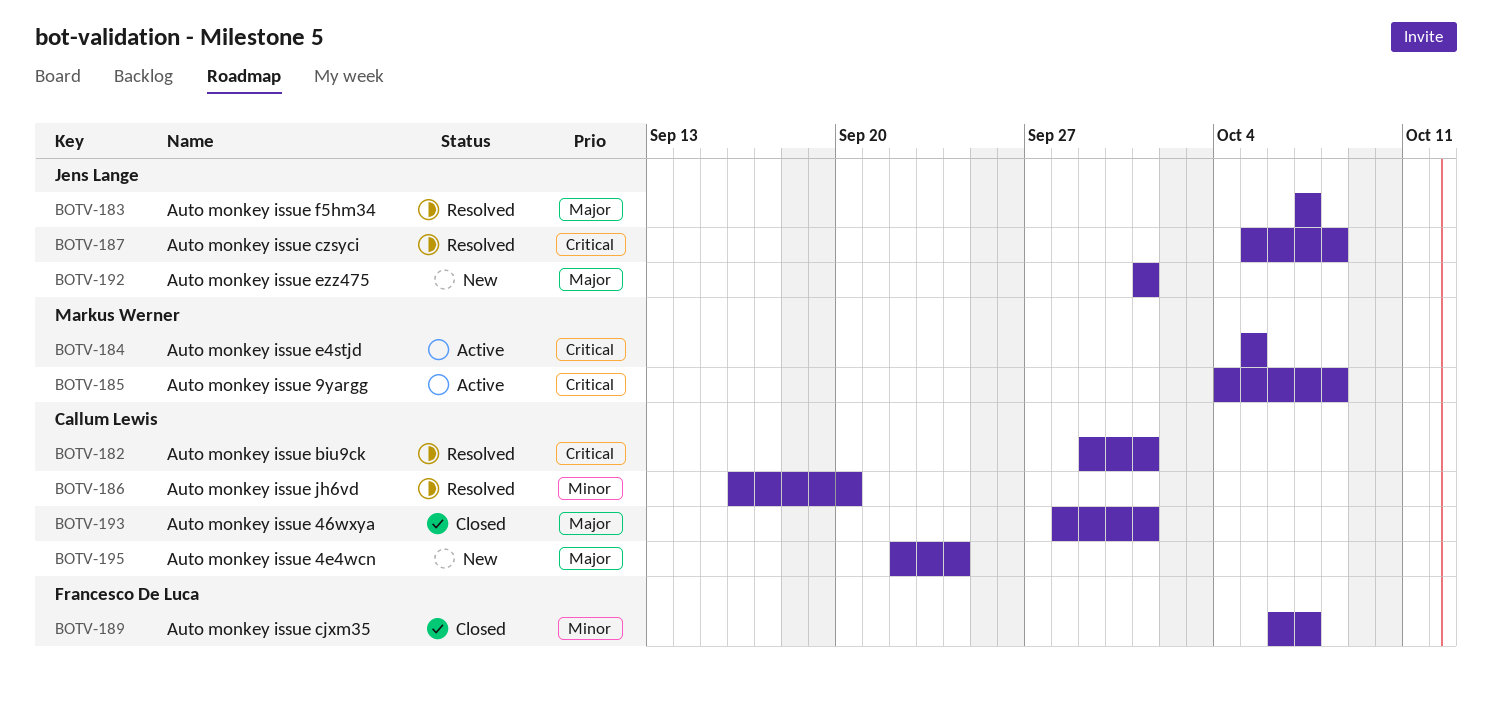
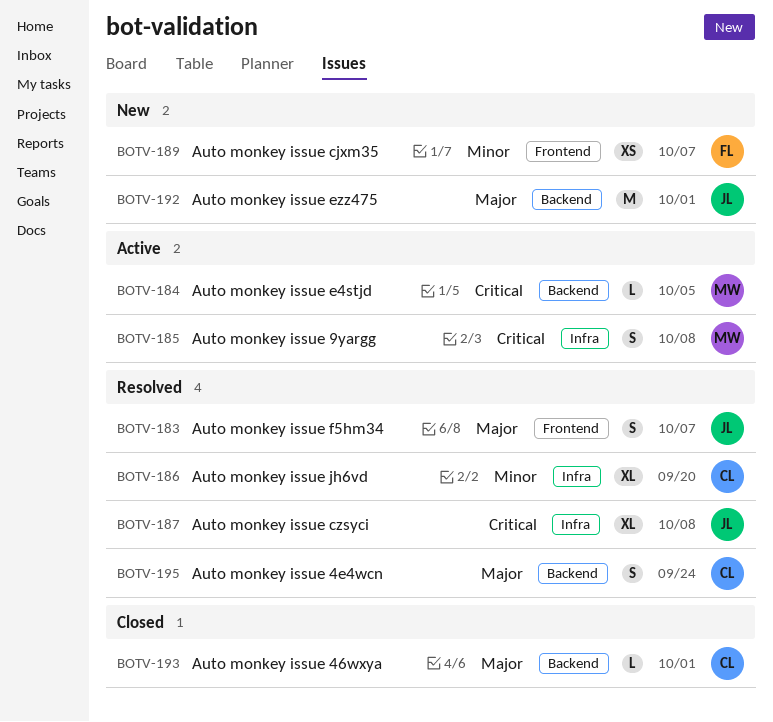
BOTV-182: present -> none
BOTV-189, status: Closed -> New
BOTV-195, status: New -> Resolved

